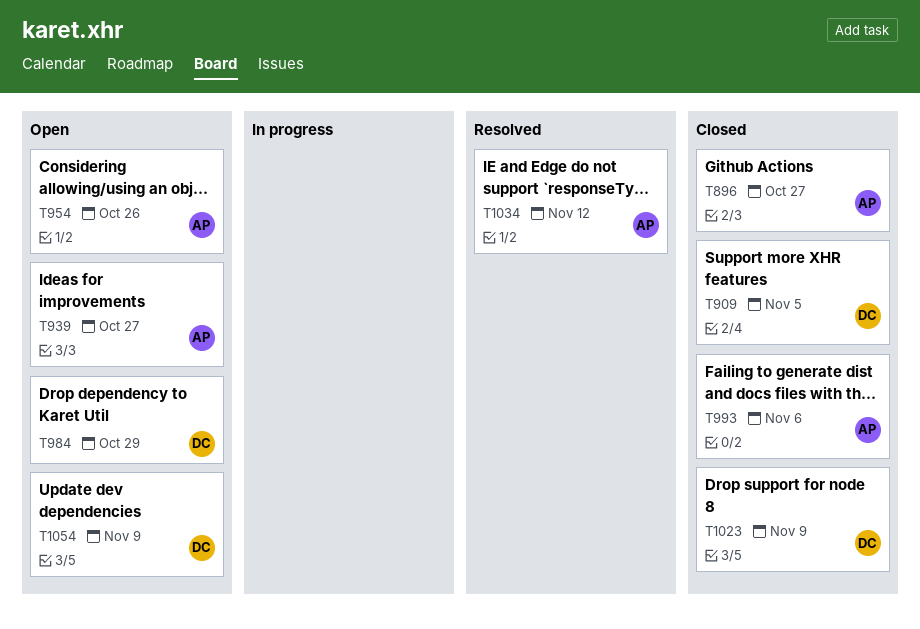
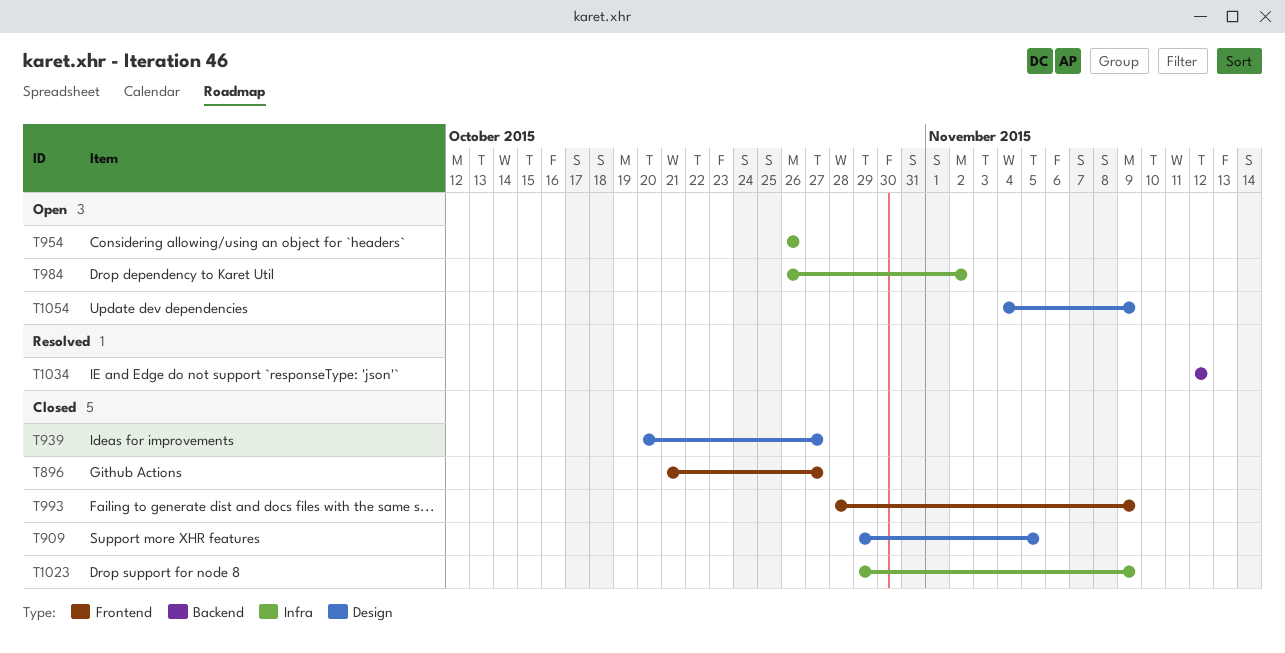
T939, status: Open -> Closed
T984, due: Oct 29 -> Nov 2
T993, due: Nov 6 -> Nov 9

